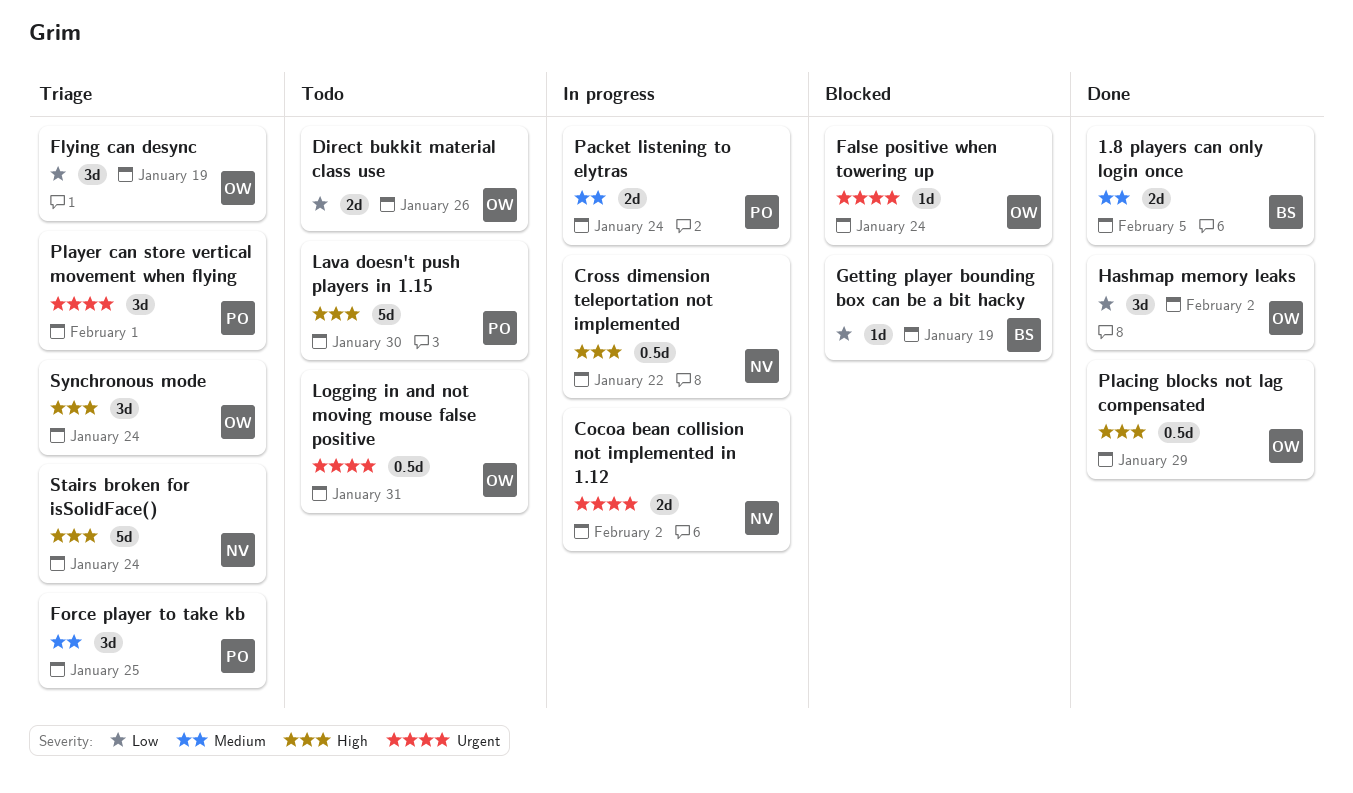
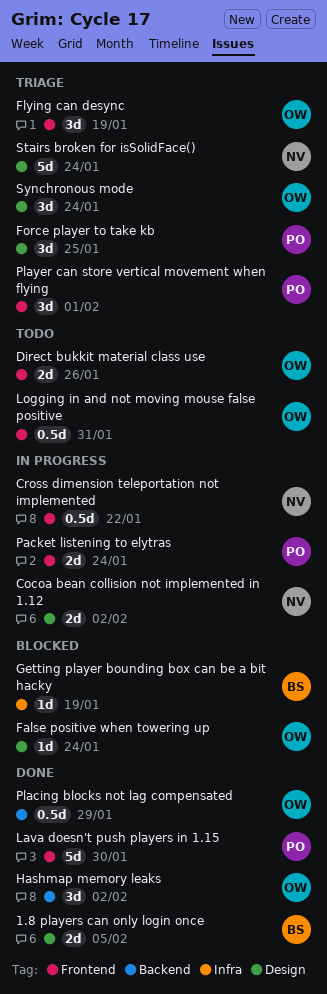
Lava doesn't push players in 1.15, status: Todo -> Done

